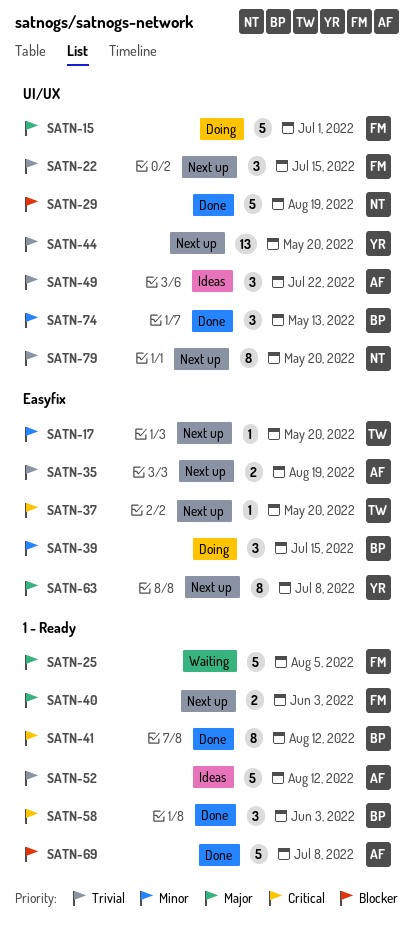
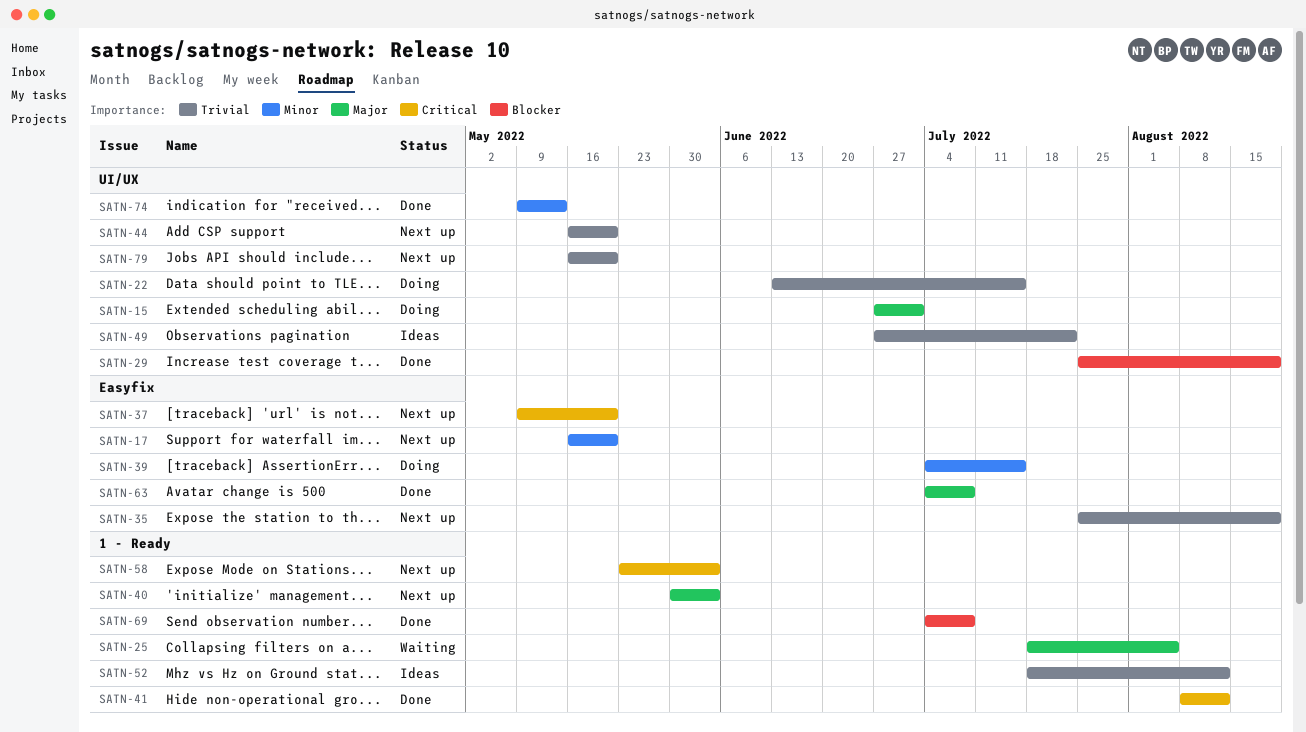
SATN-22, status: Next up -> Doing
SATN-58, status: Done -> Next up
SATN-63, status: Next up -> Done

